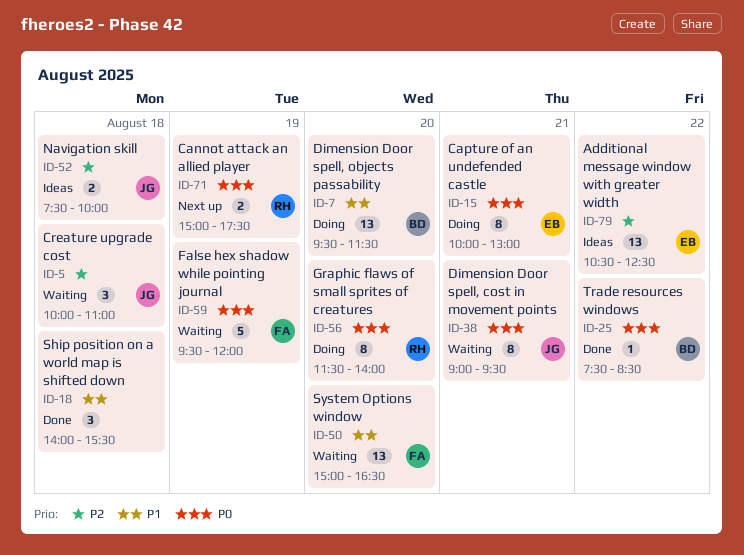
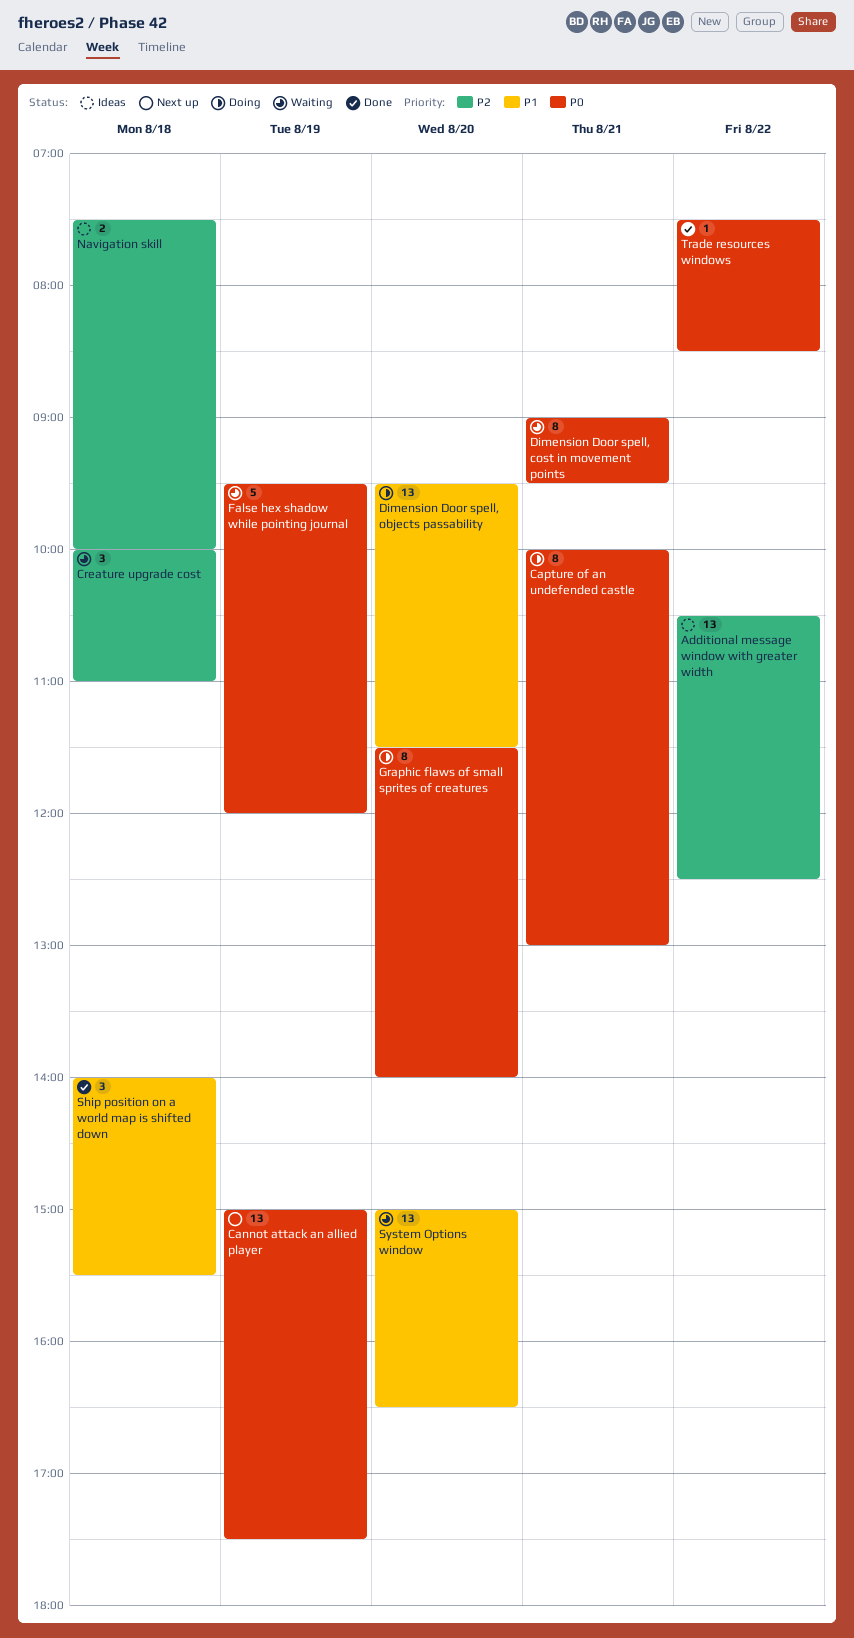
Cannot attack an allied player, estimate: 2 -> 13

